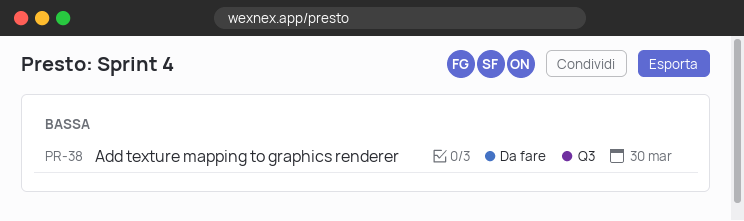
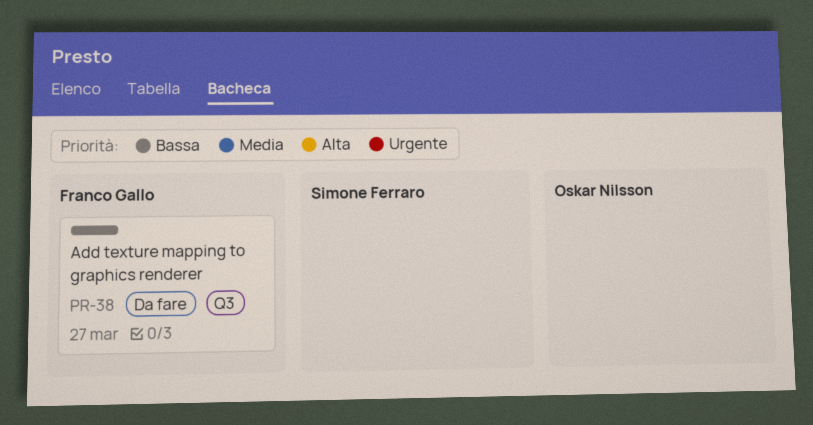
PR-38, due: Mar 30 -> Mar 27

